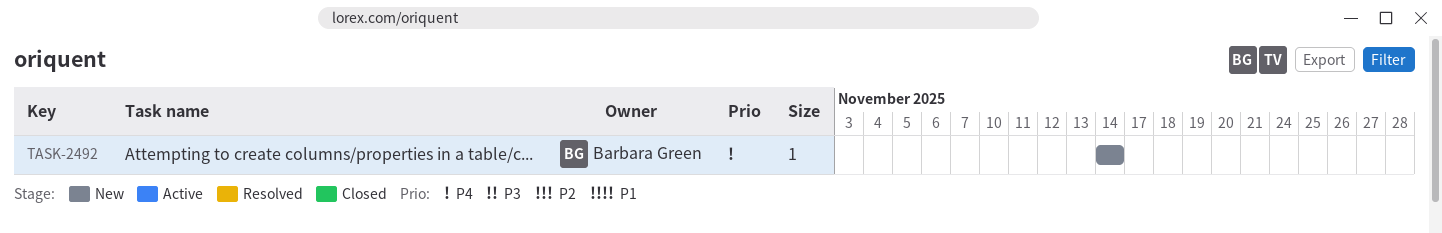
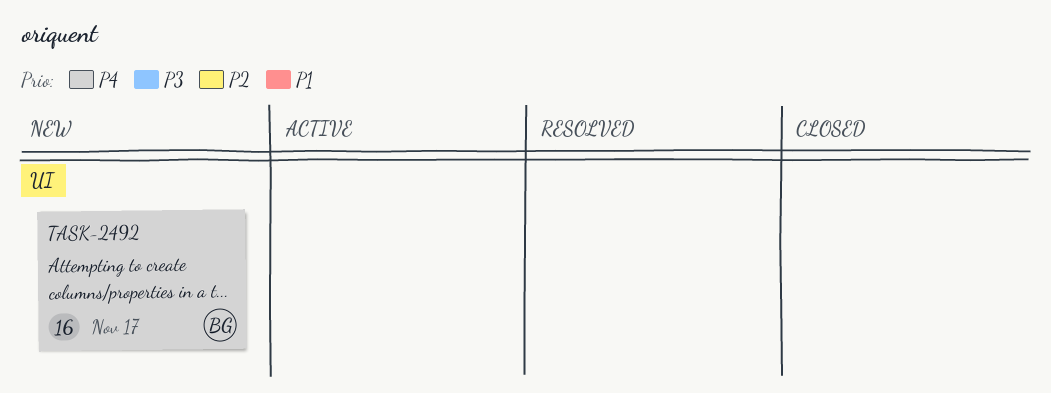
TASK-2492, estimate: 1 -> 16
TASK-2492, due: Nov 14 -> Nov 17

